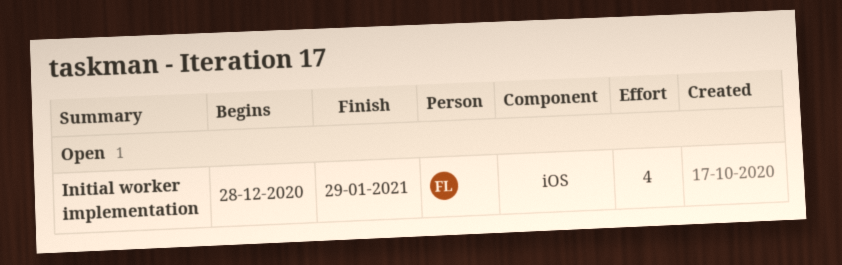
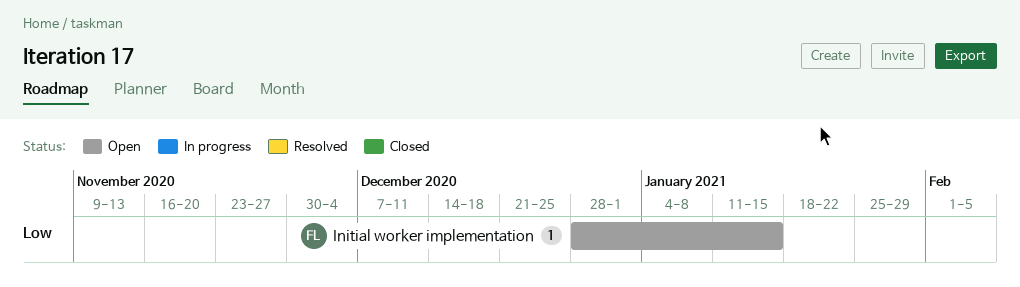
Initial worker implementation, estimate: 4 -> 1
Initial worker implementation, due: Jan 29 -> Jan 15

